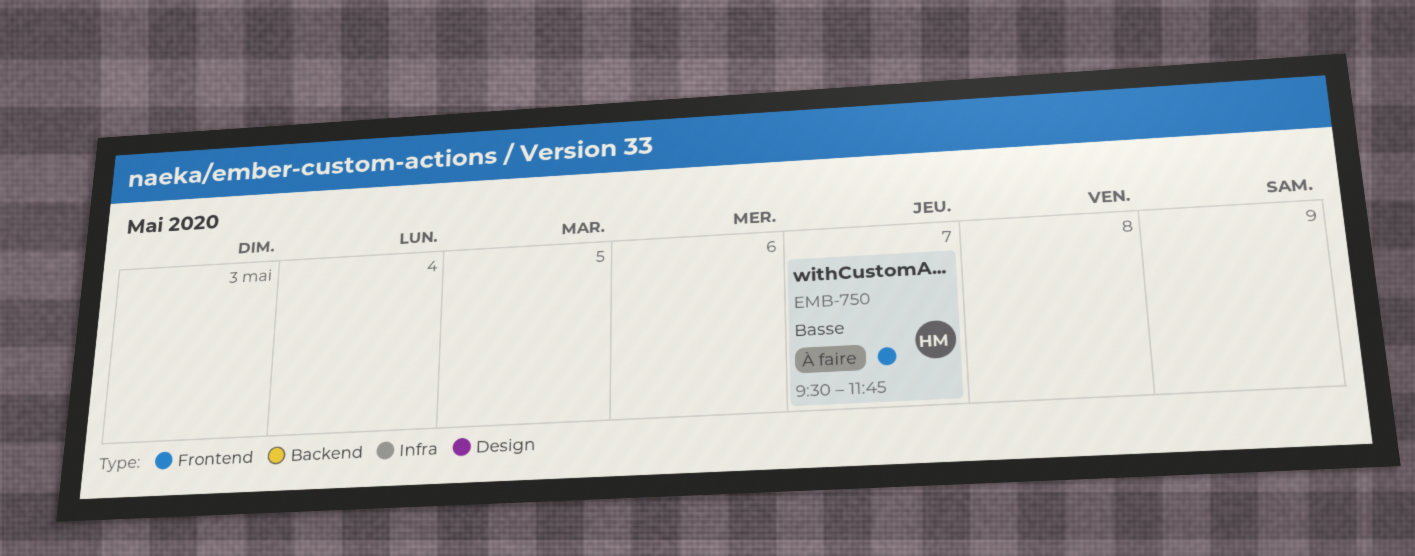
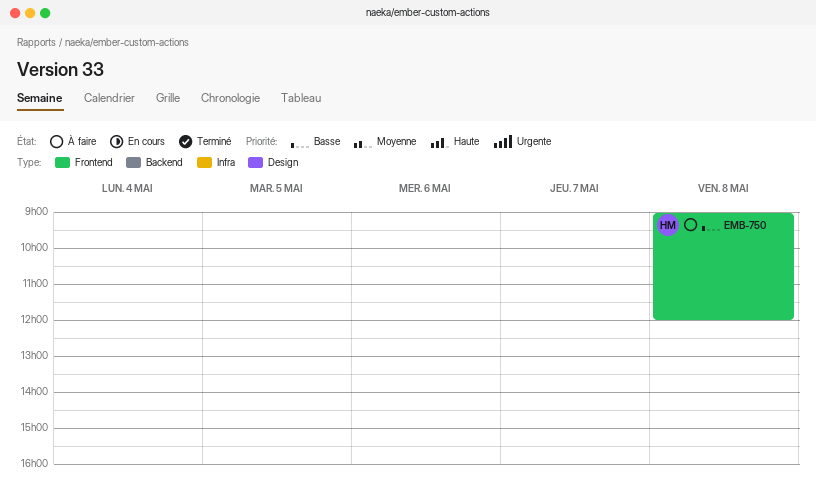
EMB-750, day: May 7 -> May 8
EMB-750, begins: 09:30 -> 09:00
EMB-750, ends: 11:45 -> 12:00

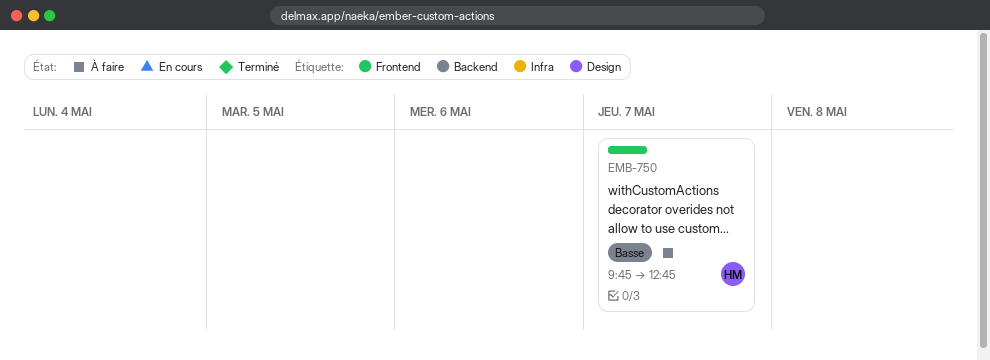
EMB-750, day: May 8 -> May 7
EMB-750, begins: 09:00 -> 09:45
EMB-750, ends: 12:00 -> 12:45

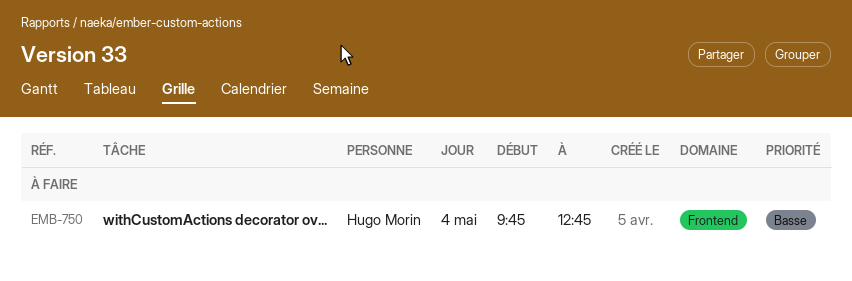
EMB-750, day: May 7 -> May 4

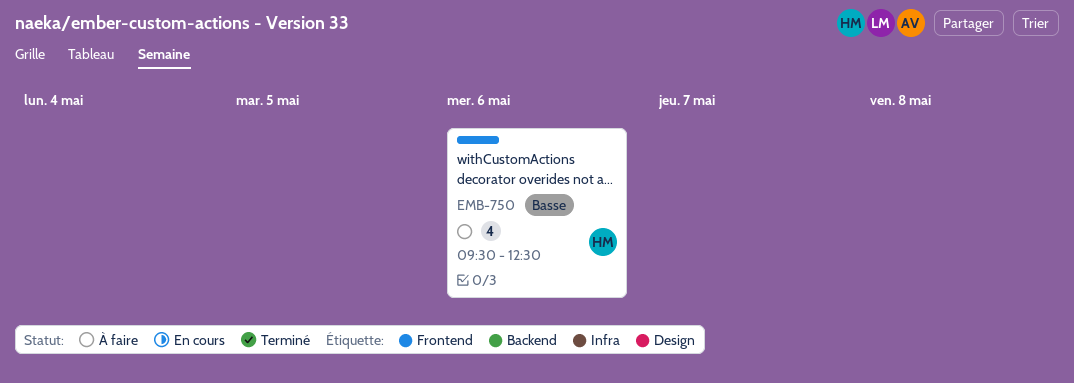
EMB-750, day: May 4 -> May 6
EMB-750, begins: 09:45 -> 09:30
EMB-750, ends: 12:45 -> 12:30

